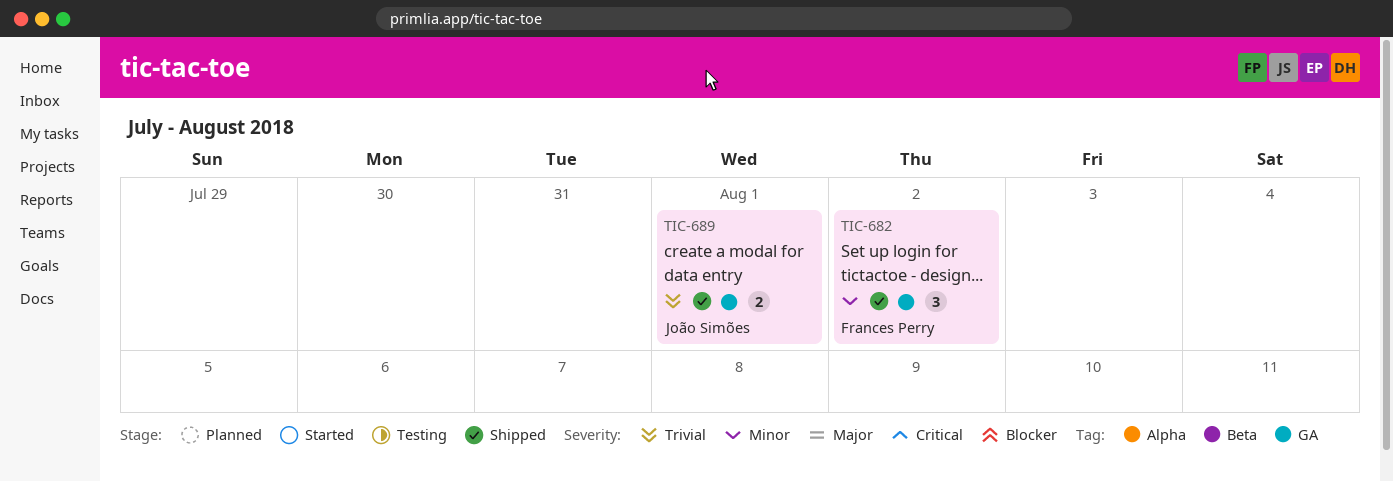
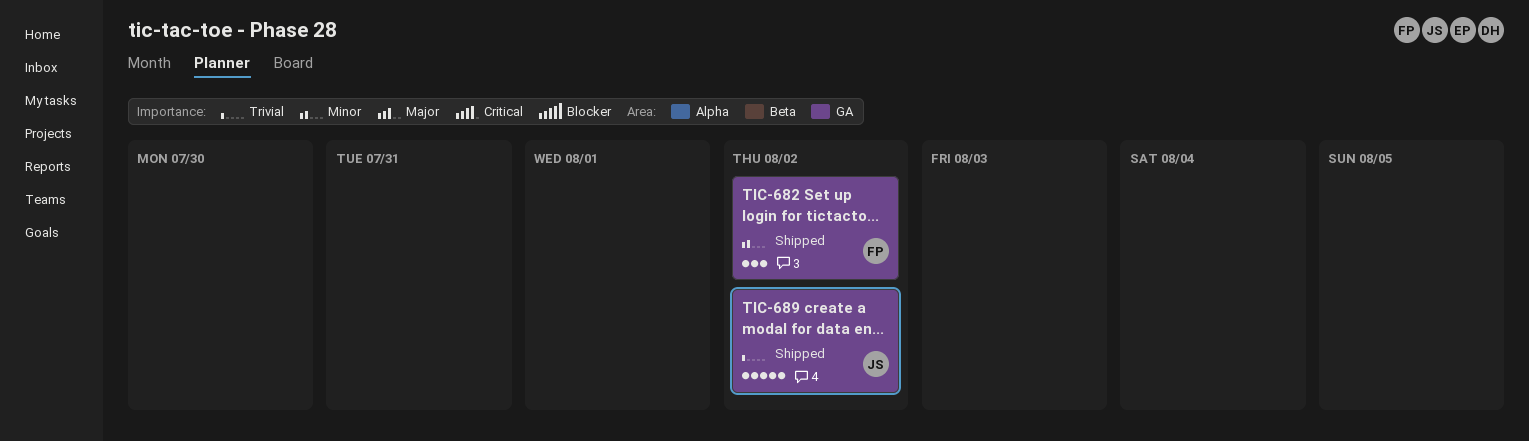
TIC-689, estimate: 2 -> 5
TIC-689, due: Aug 1 -> Aug 2

